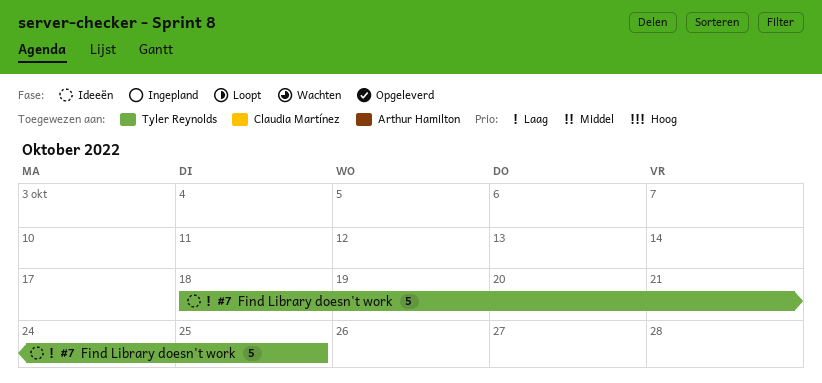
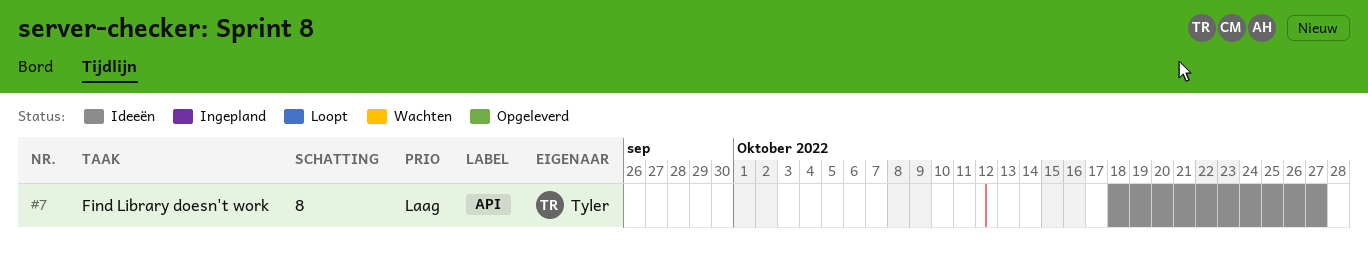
#7, estimate: 5 -> 8
#7, due: Oct 25 -> Oct 27

